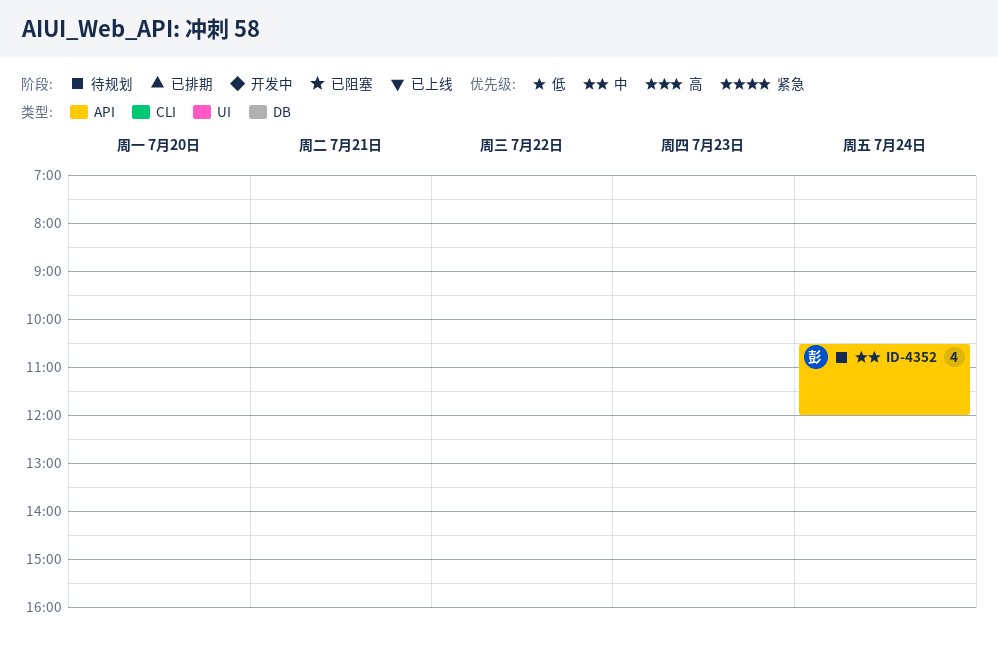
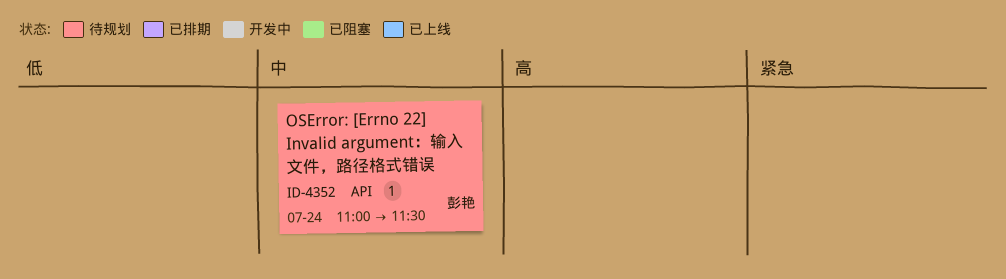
ID-4352, estimate: 4 -> 1
ID-4352, begins: 10:30 -> 11:00
ID-4352, ends: 12:00 -> 11:30

